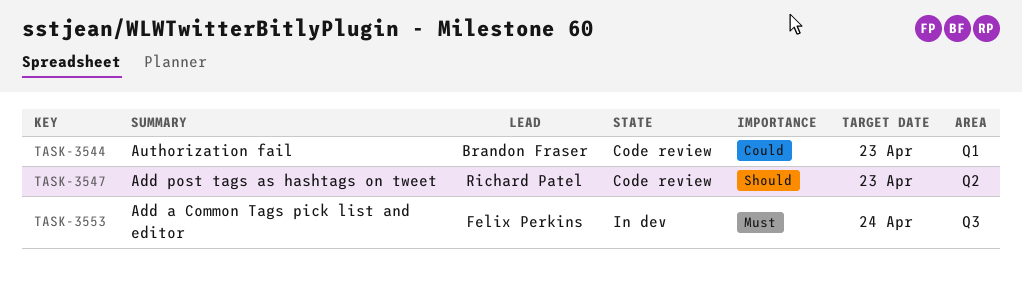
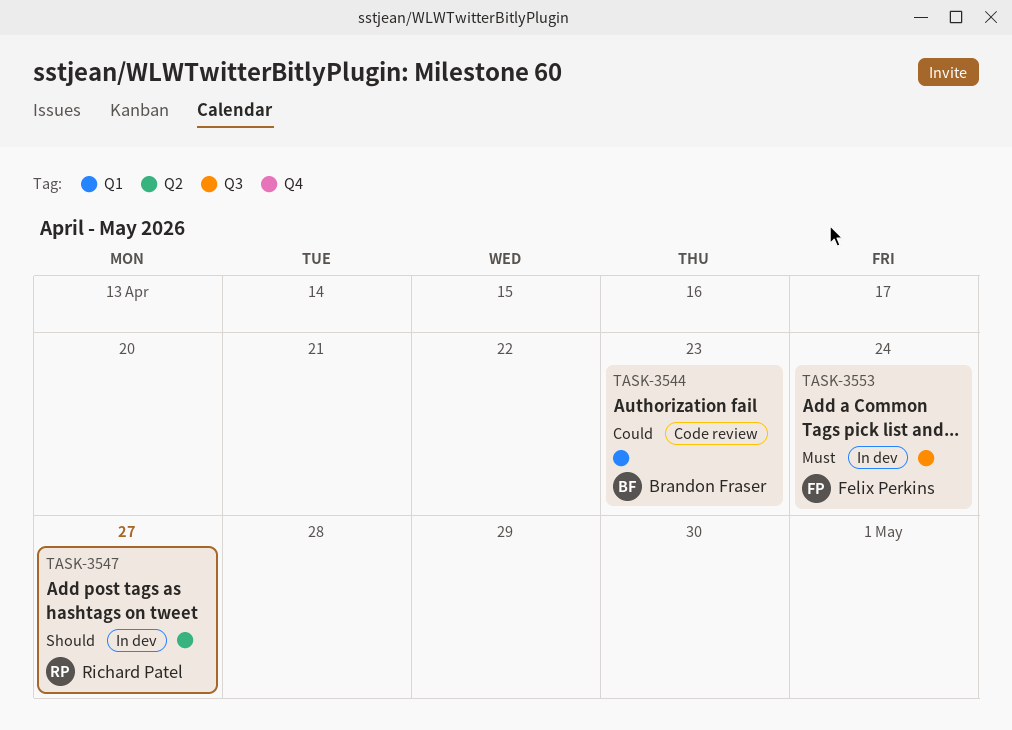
TASK-3547, status: Code review -> In dev
TASK-3547, due: Apr 23 -> Apr 27

